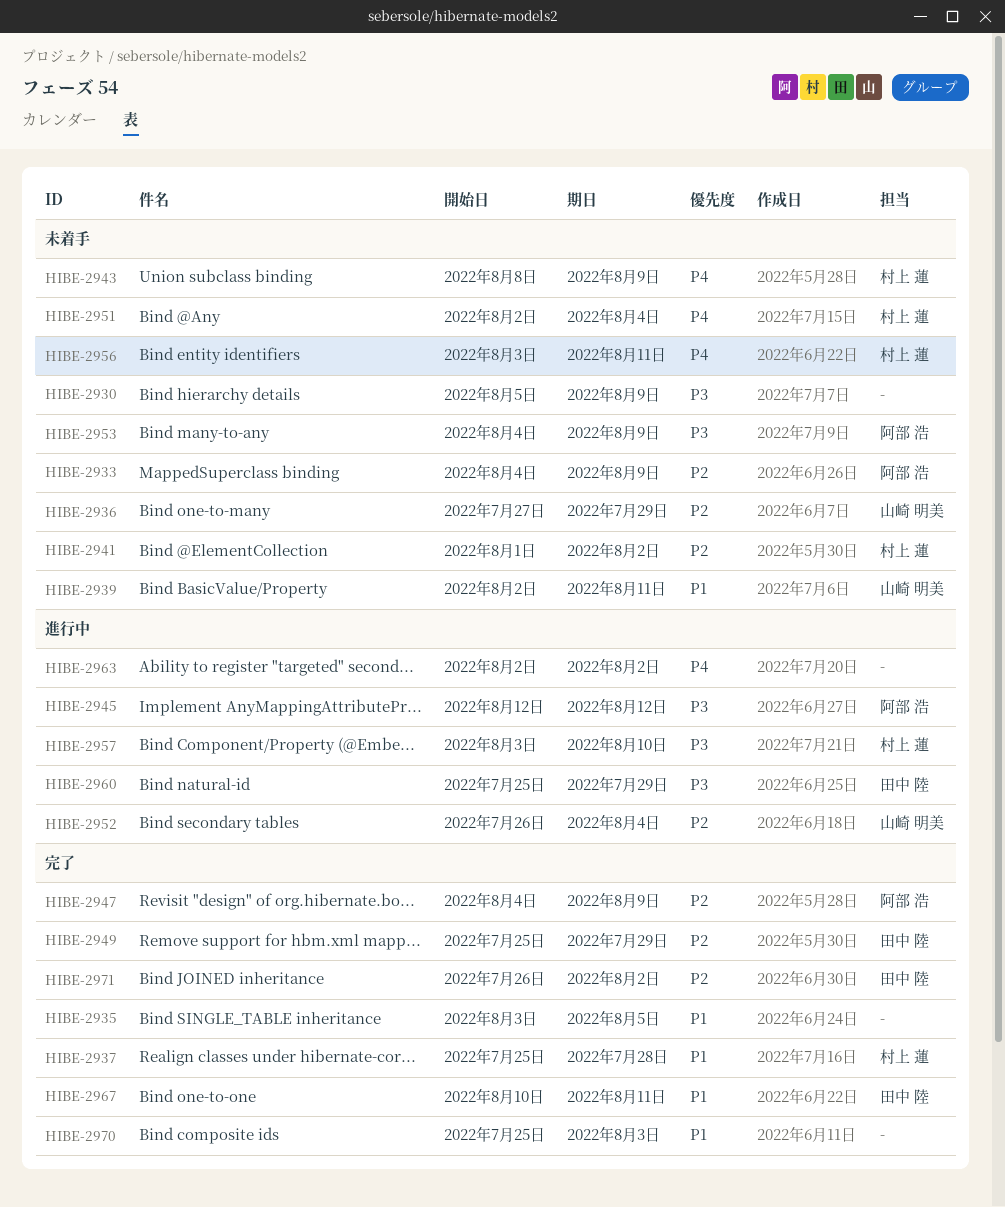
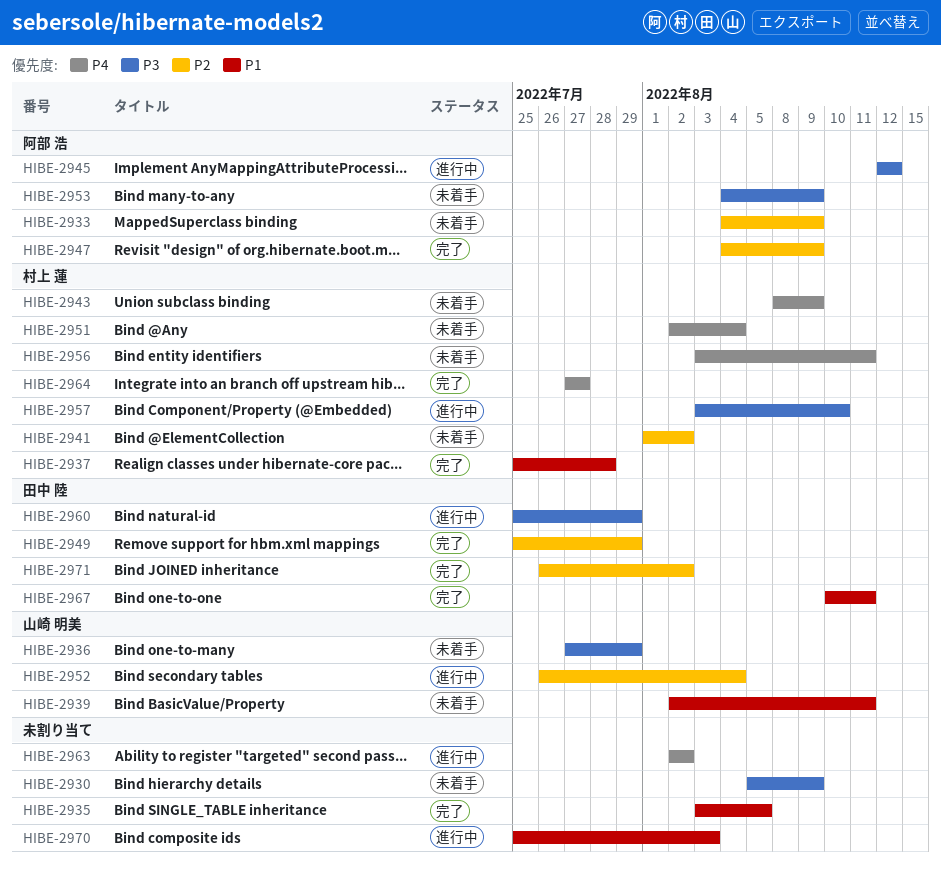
HIBE-2936, priority: P2 -> P3
HIBE-2964: none -> present
HIBE-2970, status: 完了 -> 進行中

